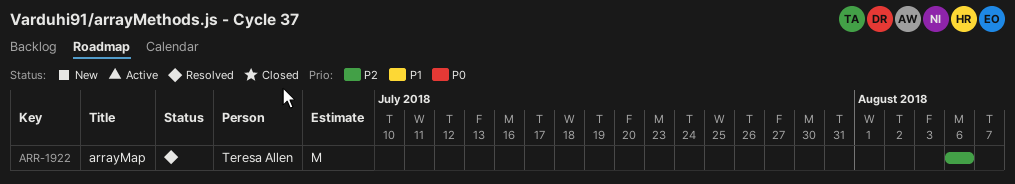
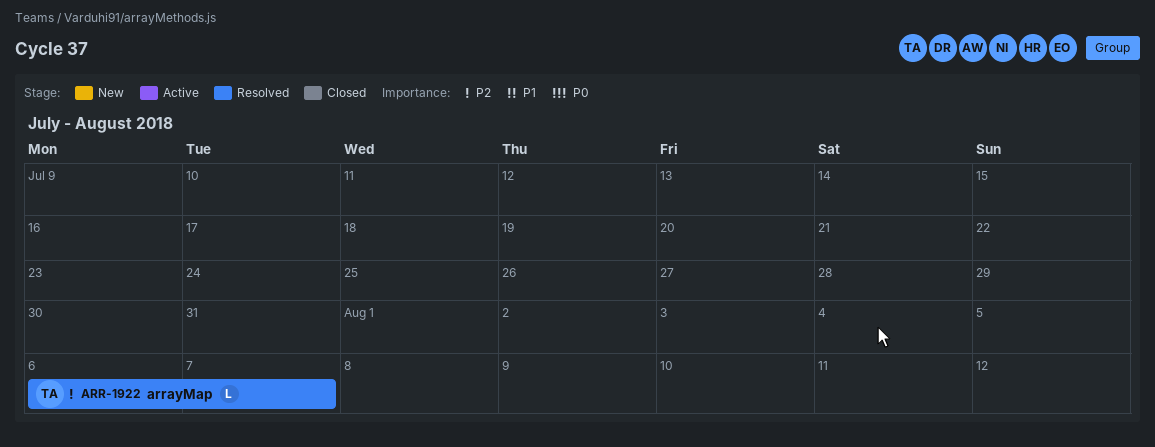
ARR-1922, estimate: M -> L
ARR-1922, due: Aug 6 -> Aug 7

